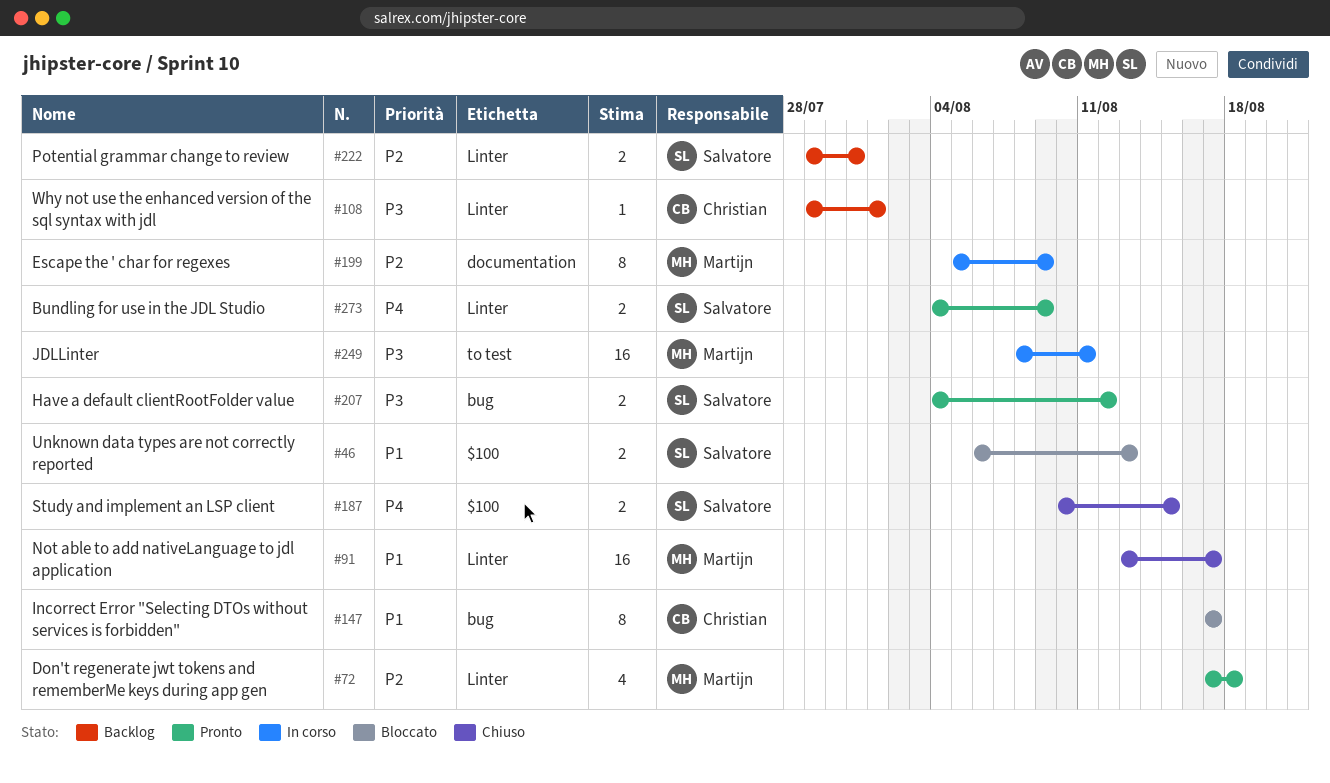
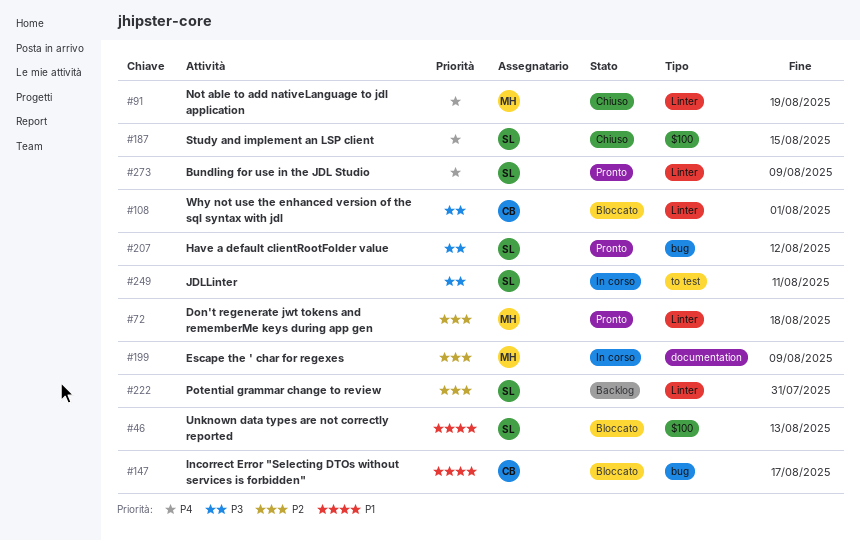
#91, priority: P1 -> P4
#91, due: Aug 17 -> Aug 19
#108, status: Backlog -> Bloccato
#249, owner: Martijn -> Salvatore

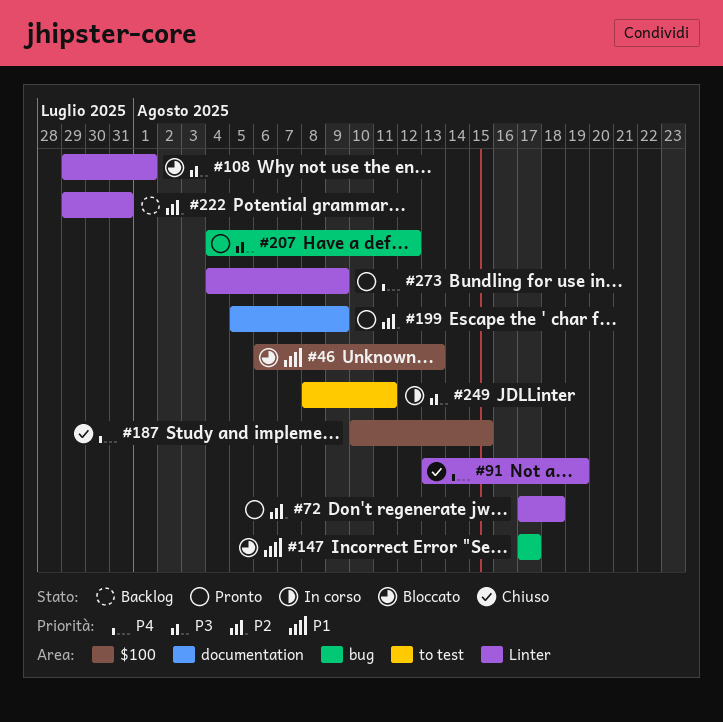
#199, status: In corso -> Pronto

